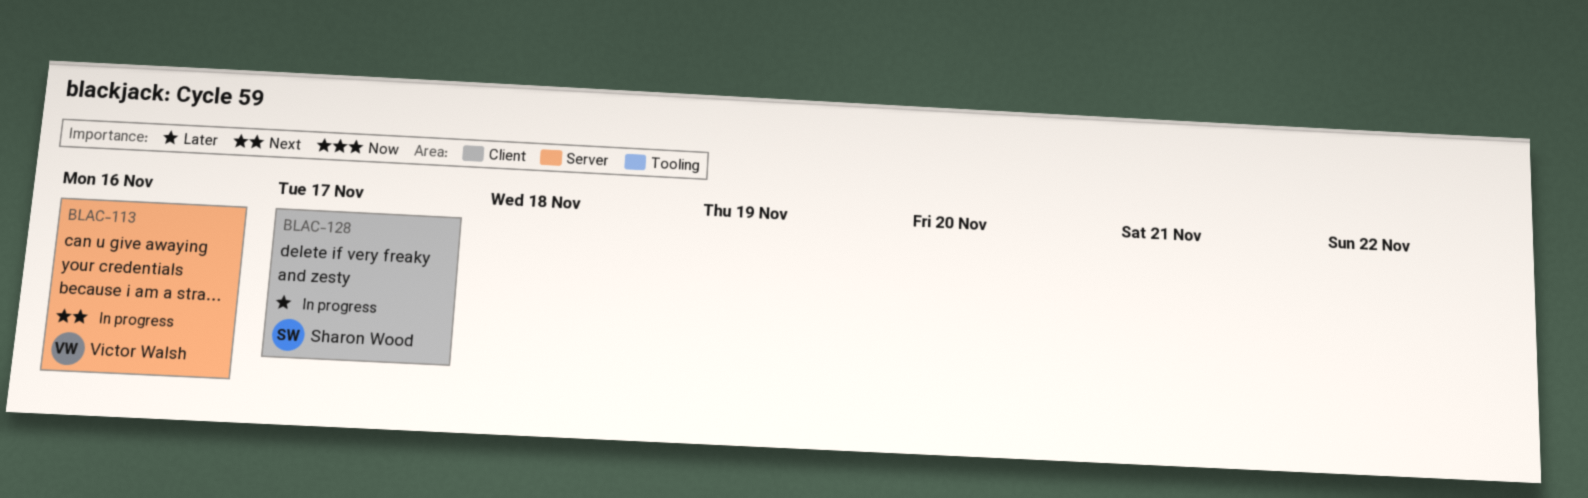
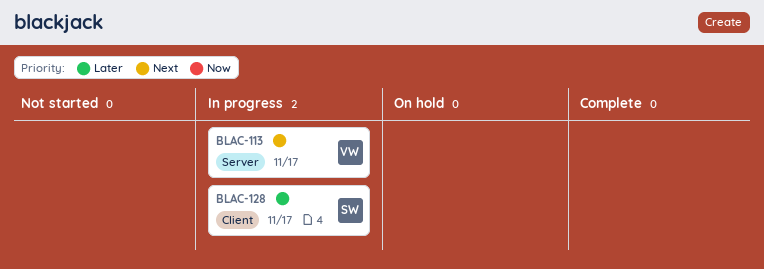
BLAC-113, due: Nov 16 -> Nov 17

